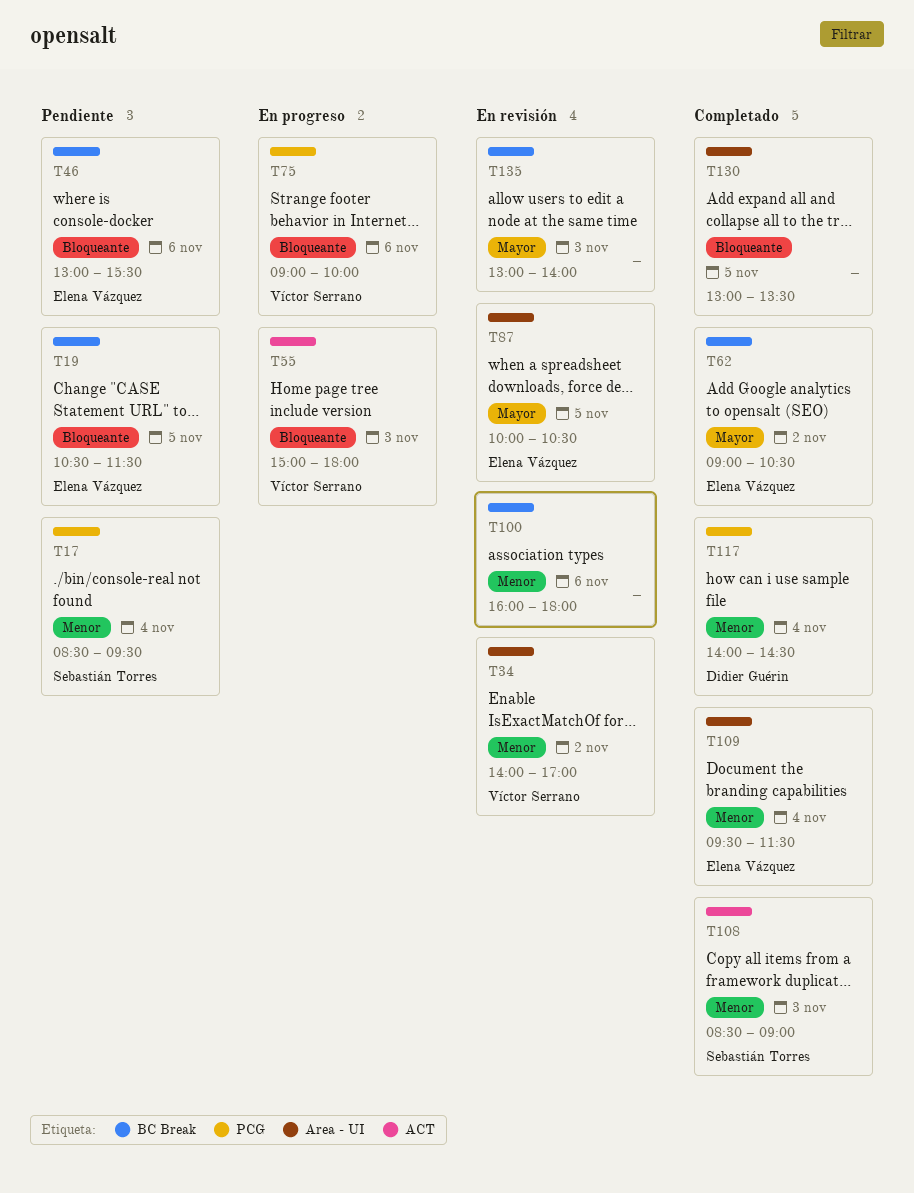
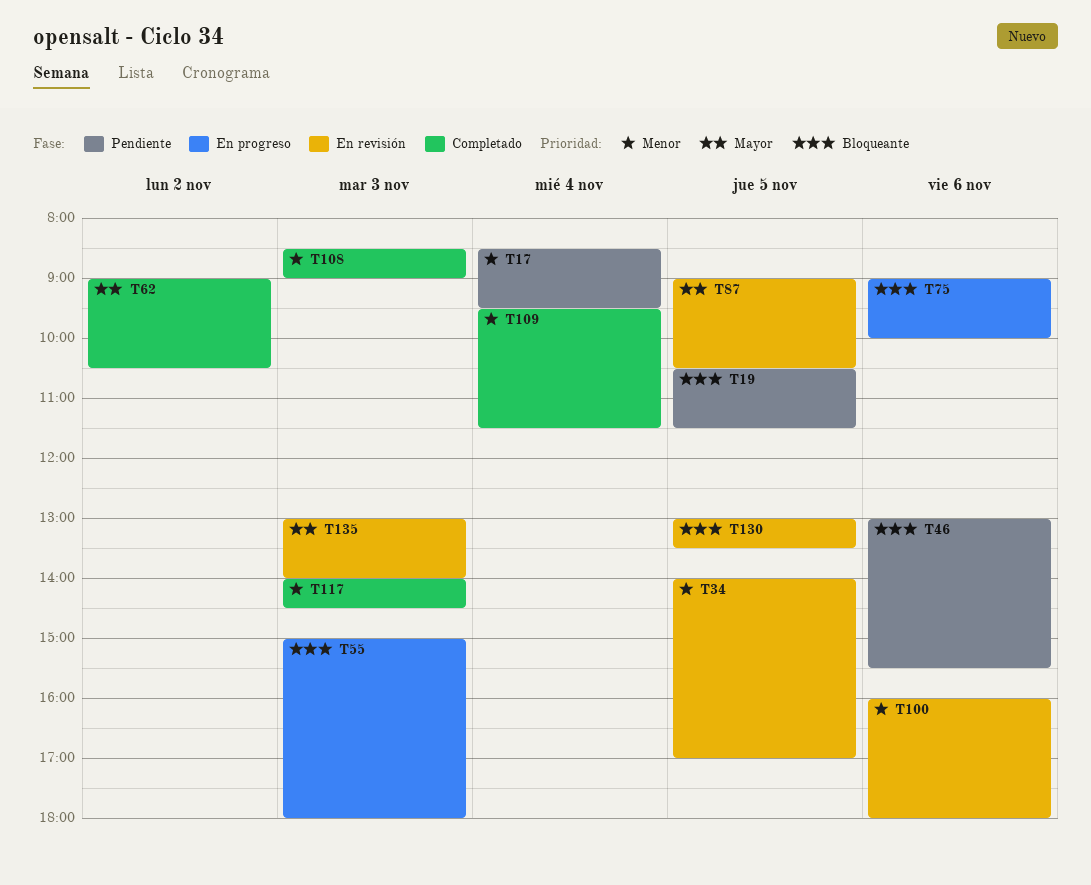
T34, day: Nov 2 -> Nov 5
T87, begins: 10:00 -> 09:00
T117, day: Nov 4 -> Nov 3
T130, status: Completado -> En revisión

